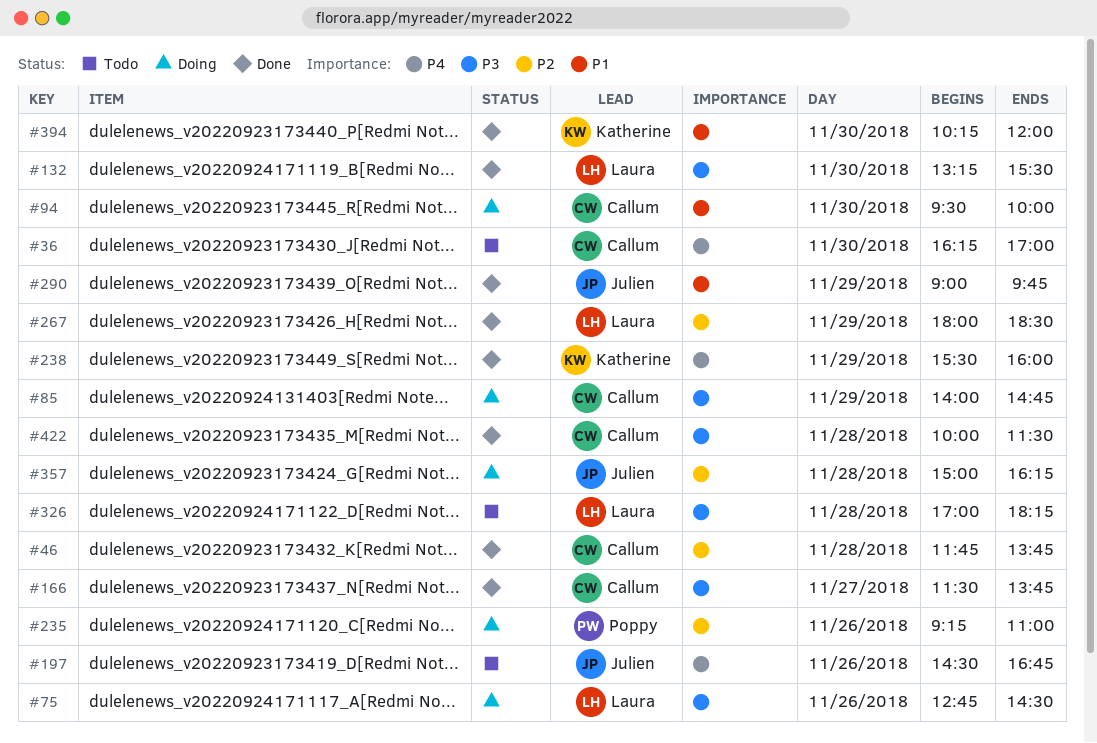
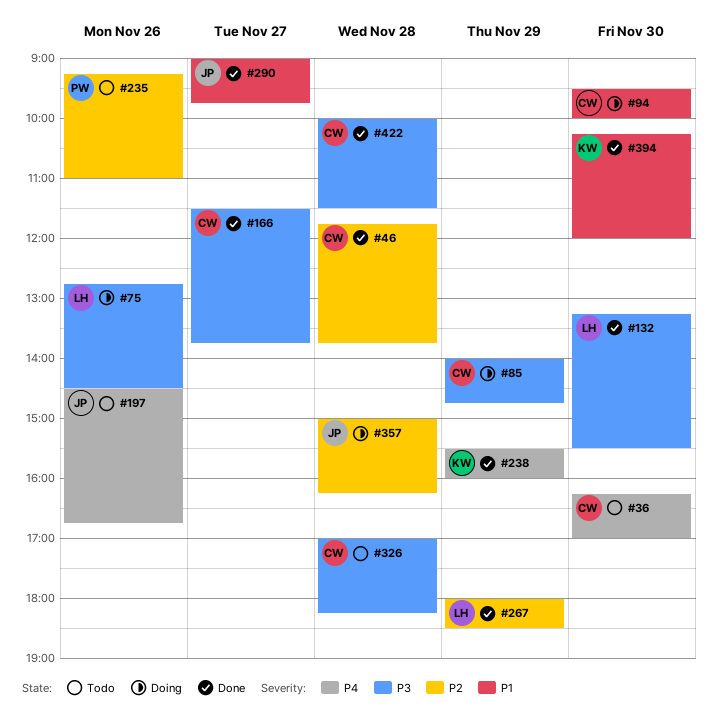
#235, status: Doing -> Todo
#290, day: Nov 29 -> Nov 27
#326, owner: Laura -> Callum

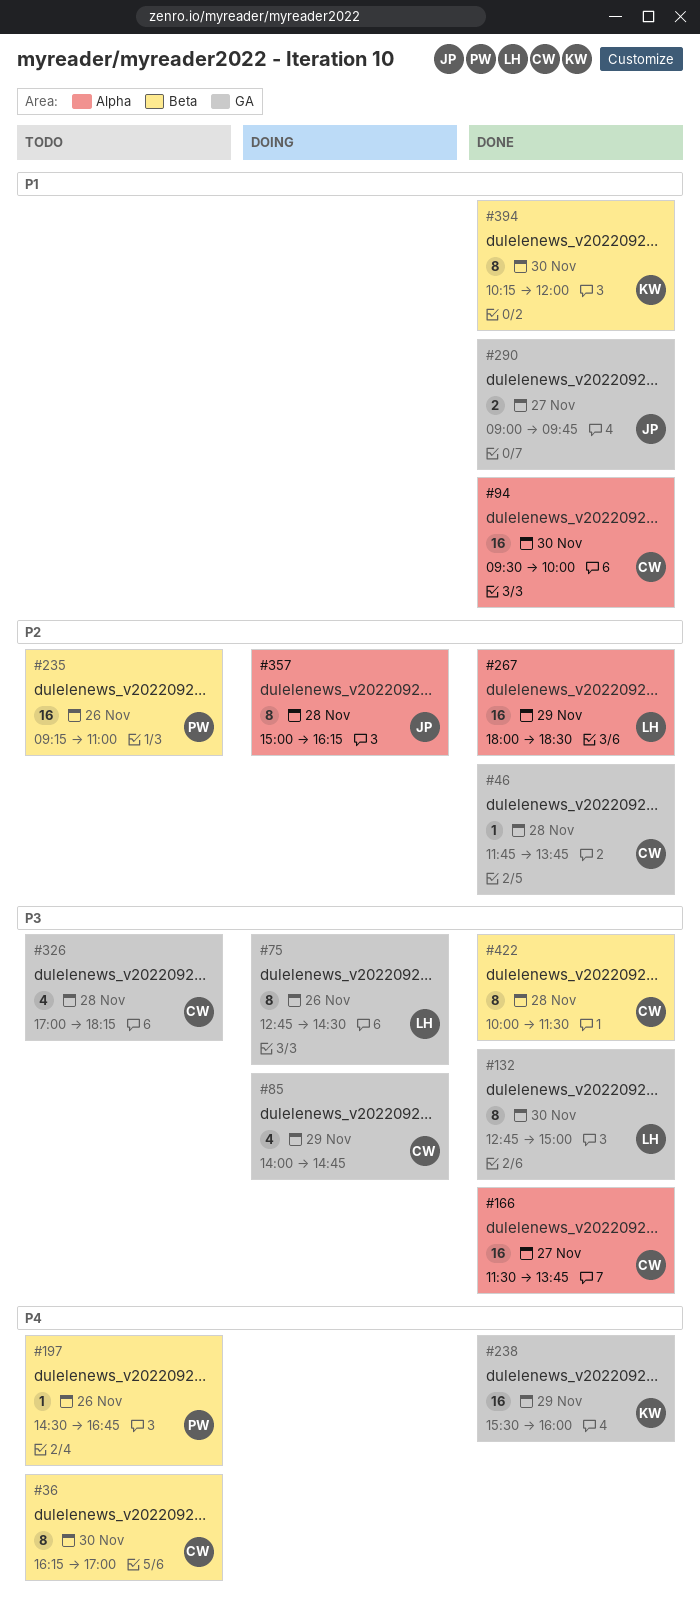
#94, status: Doing -> Done
#132, begins: 13:15 -> 12:45
#132, ends: 15:30 -> 15:00
#197, owner: JP -> PW

